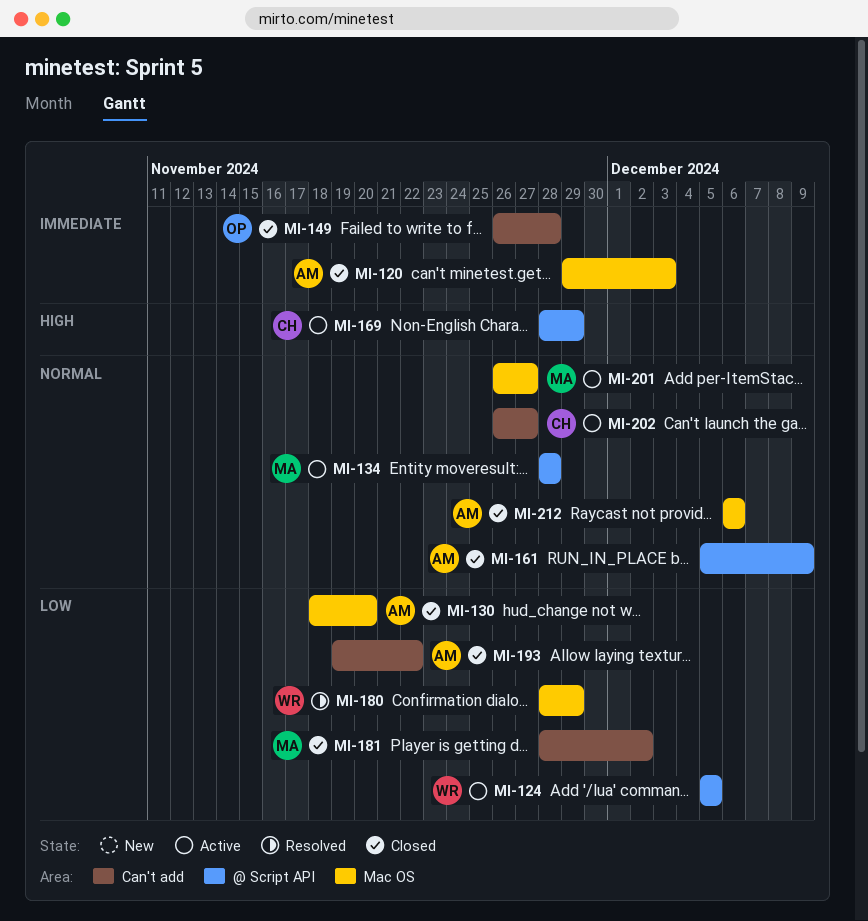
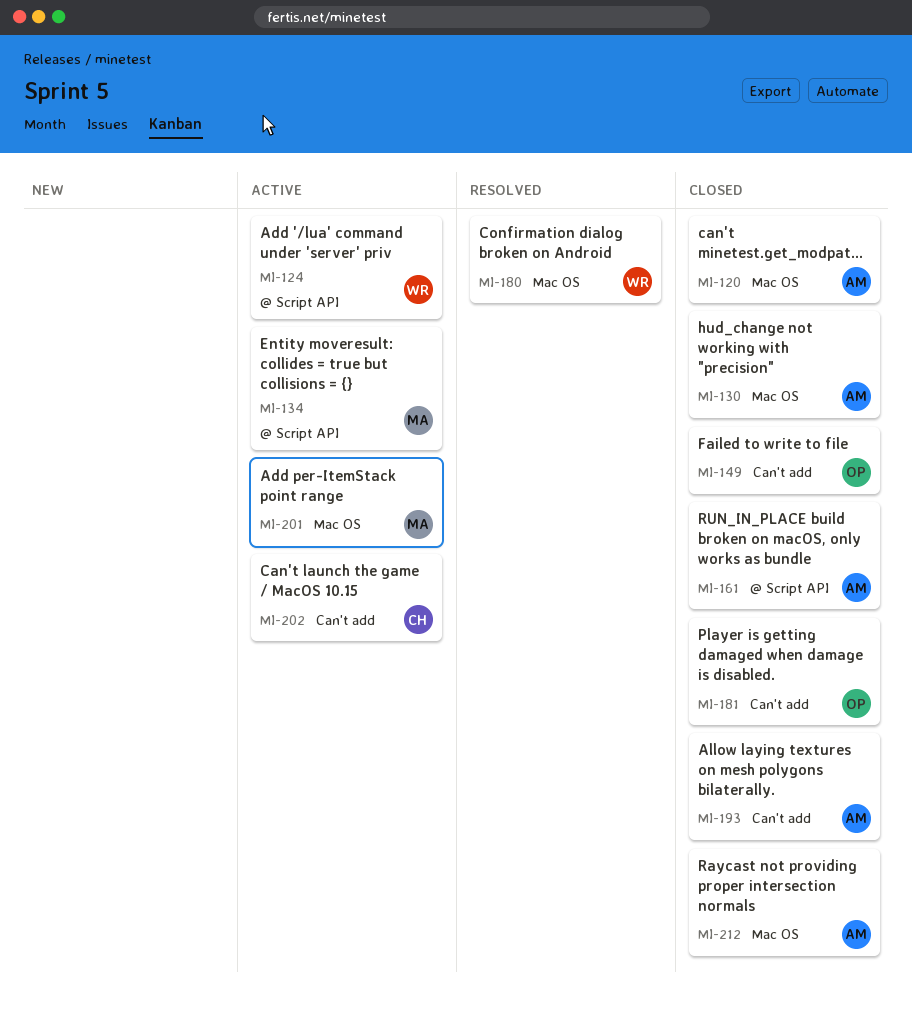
MI-169: present -> none
MI-181, owner: MA -> OP

